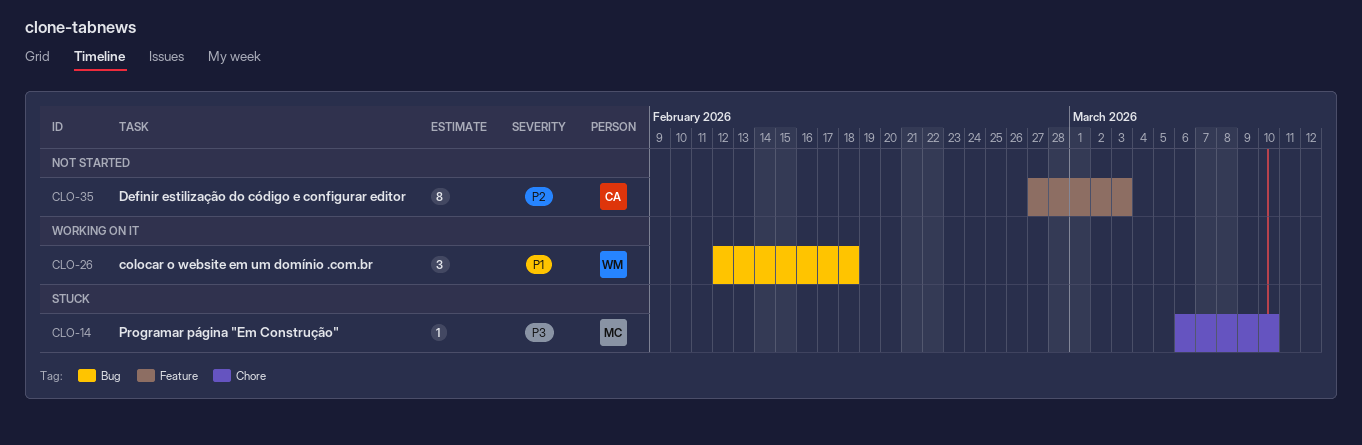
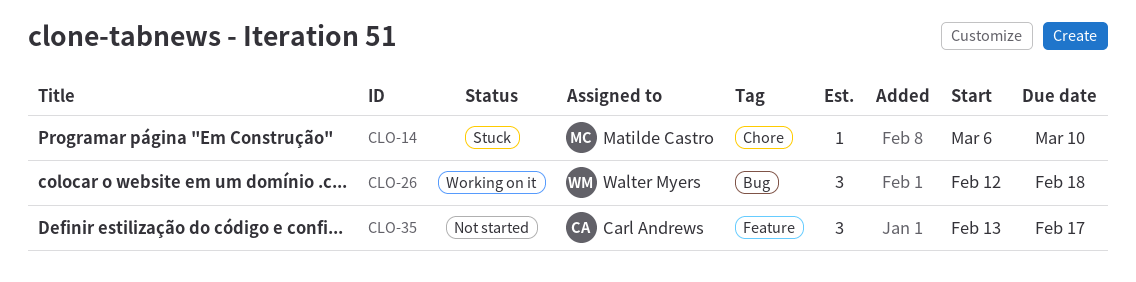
CLO-35, estimate: 8 -> 3
CLO-35, start: Feb 27 -> Feb 13
CLO-35, due: Mar 3 -> Feb 17

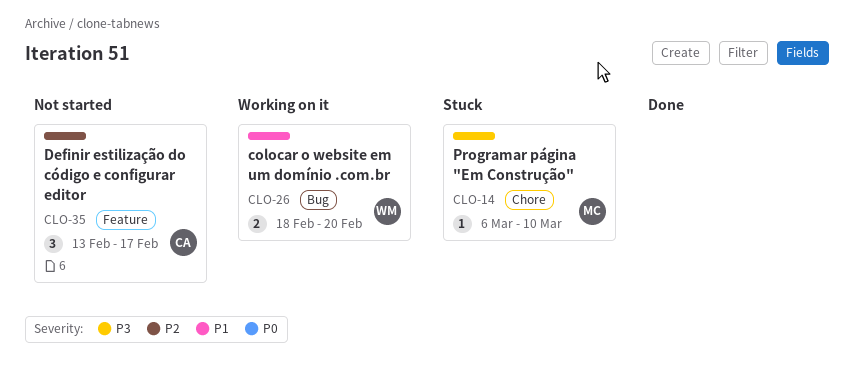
CLO-26, estimate: 3 -> 2
CLO-26, start: Feb 12 -> Feb 18
CLO-26, due: Feb 18 -> Feb 20

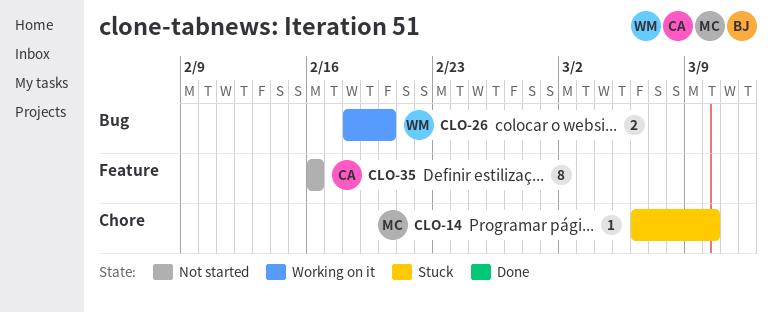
CLO-35, estimate: 3 -> 8
CLO-35, start: Feb 13 -> Feb 16
CLO-35, due: Feb 17 -> Feb 16

